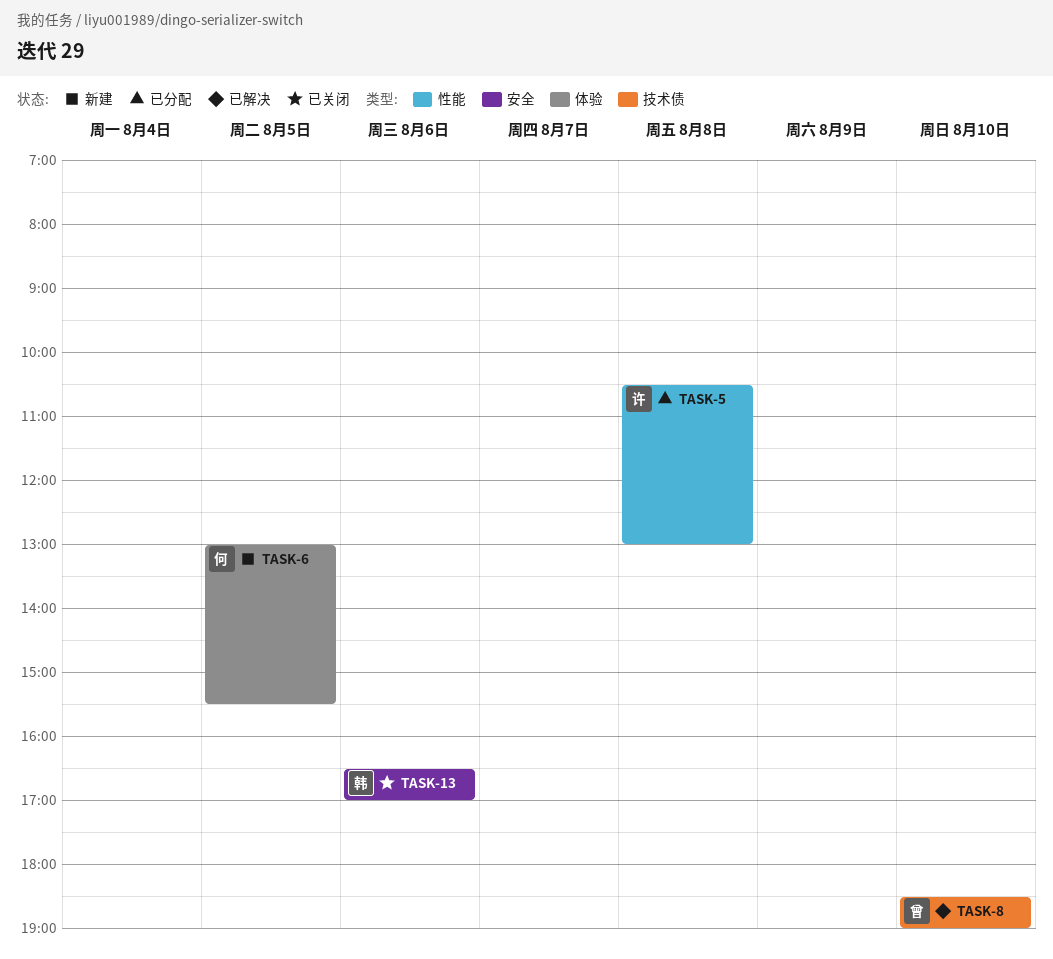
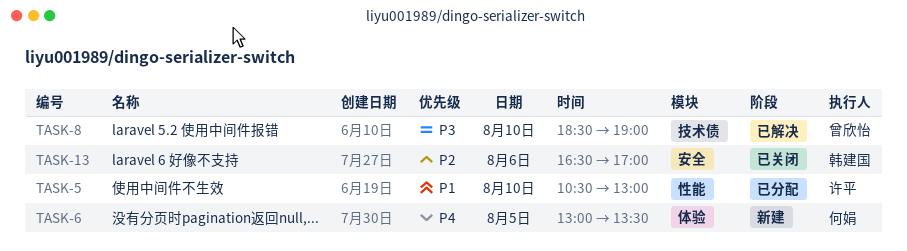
TASK-5, day: Aug 8 -> Aug 10
TASK-6, ends: 15:30 -> 13:30

